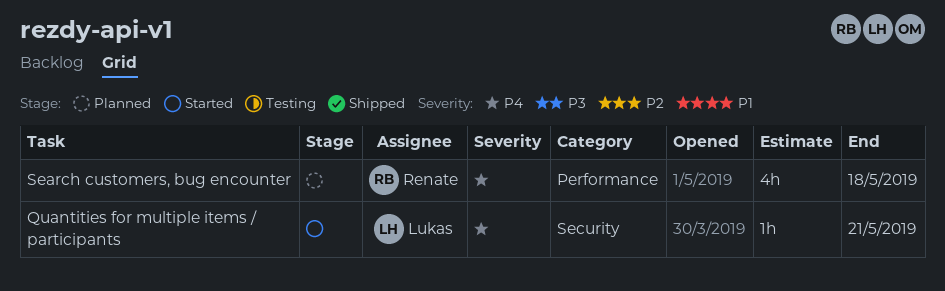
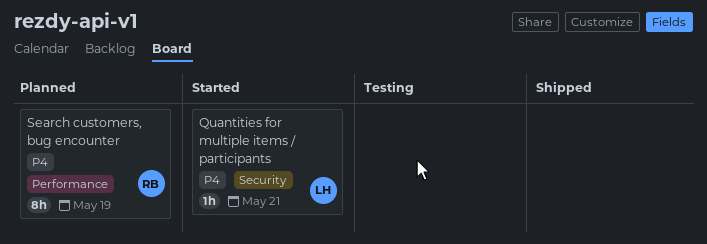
Search customers, bug encounter, estimate: 4h -> 8h
Search customers, bug encounter, due: May 18 -> May 19

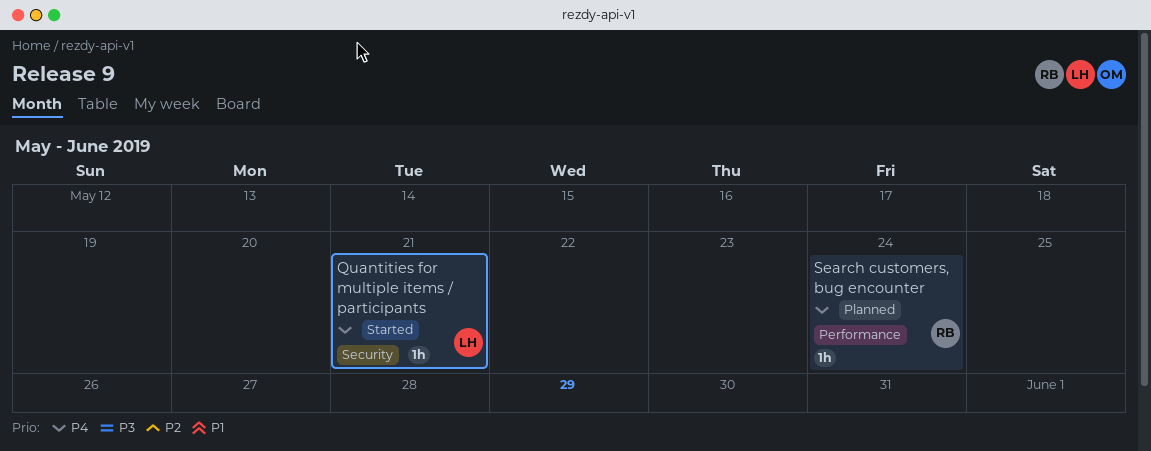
Search customers, bug encounter, estimate: 8h -> 1h
Search customers, bug encounter, due: May 19 -> May 24

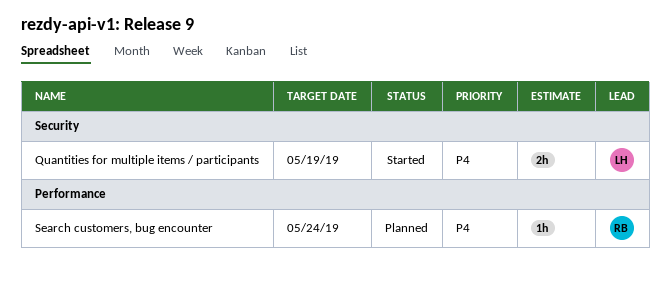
Quantities for multiple items / participants, estimate: 1h -> 2h
Quantities for multiple items / participants, due: May 21 -> May 19

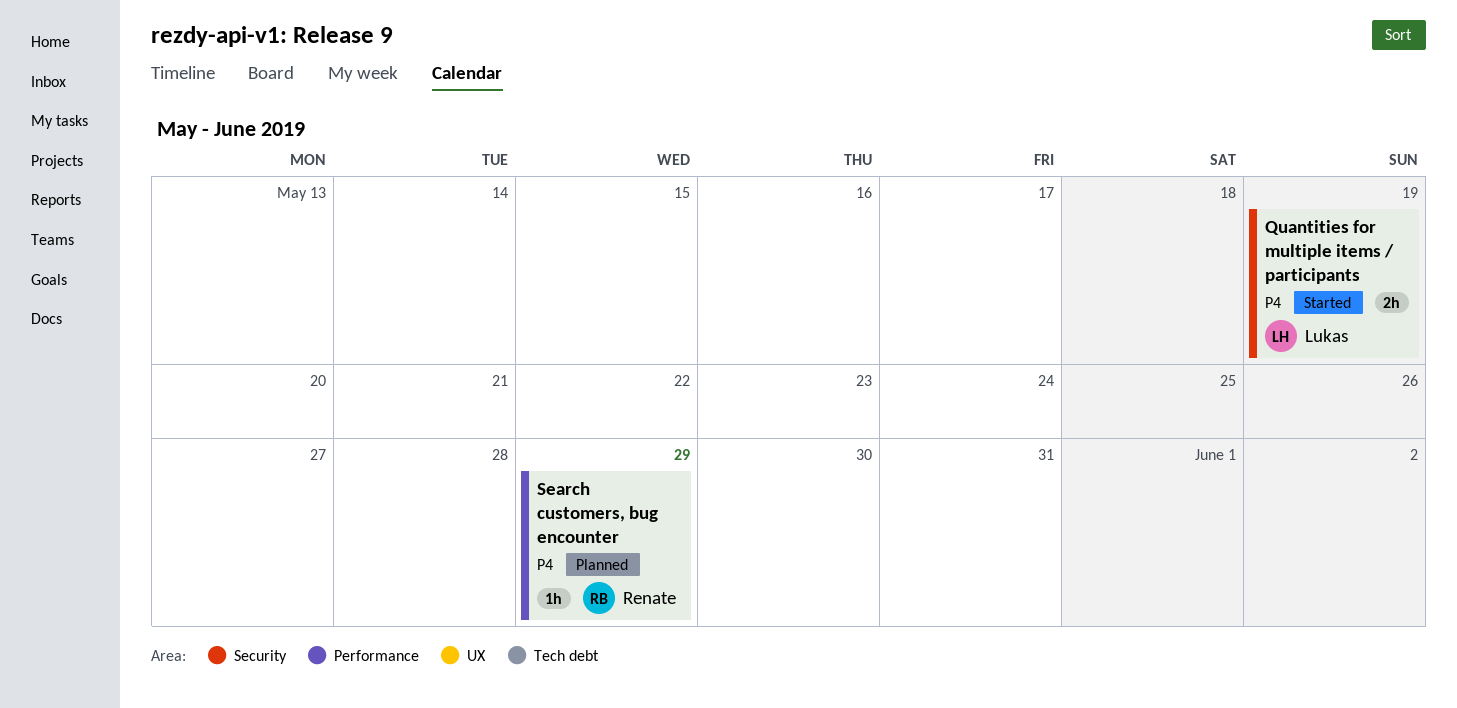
Search customers, bug encounter, due: May 24 -> May 29

